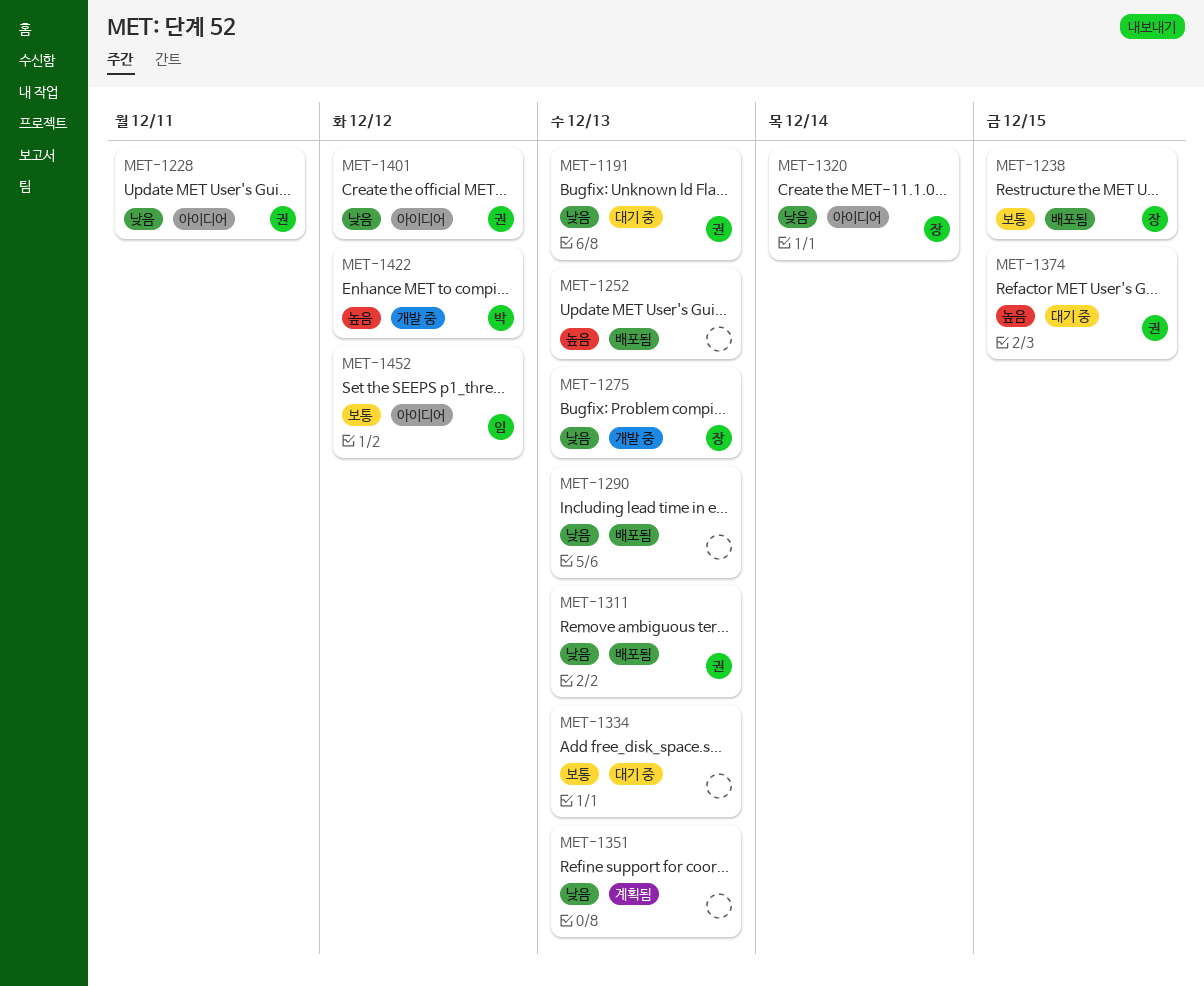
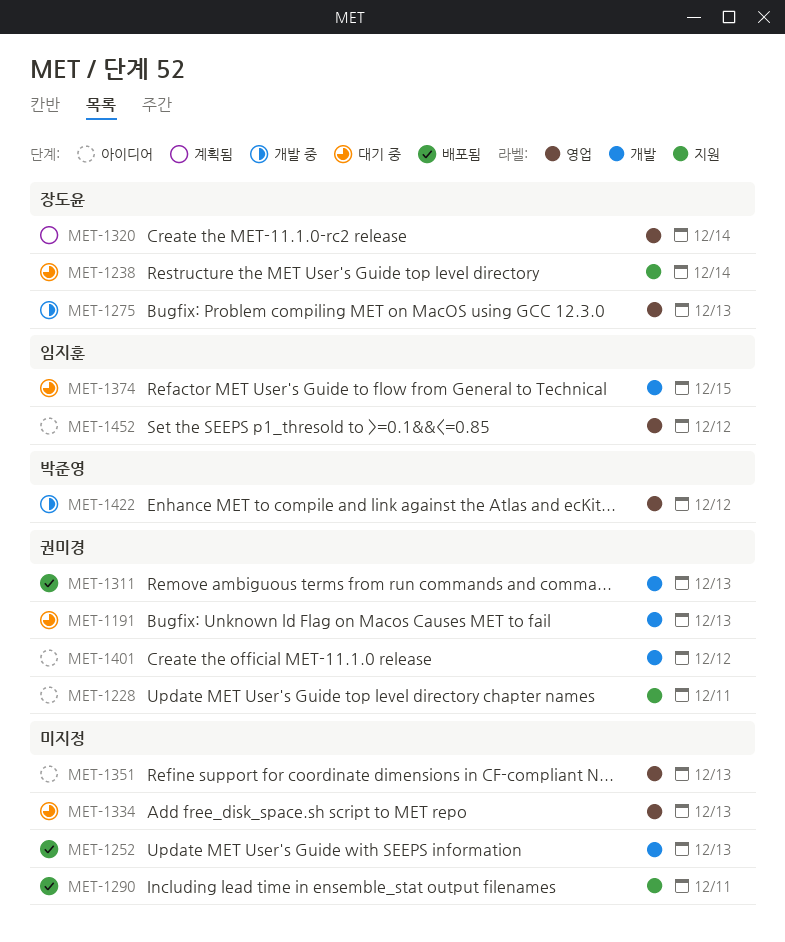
MET-1238, status: 배포됨 -> 대기 중
MET-1238, due: Dec 15 -> Dec 14
MET-1290, due: Dec 13 -> Dec 11
MET-1320, status: 아이디어 -> 계획됨
MET-1351, status: 계획됨 -> 아이디어
MET-1374, owner: 권미경 -> 임지훈

